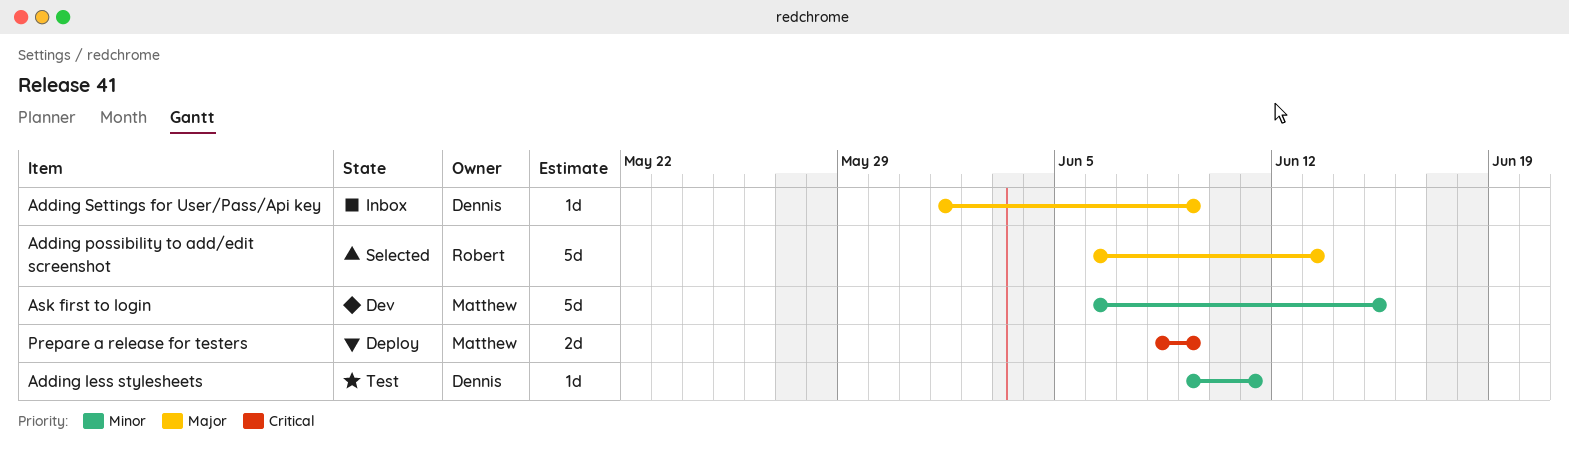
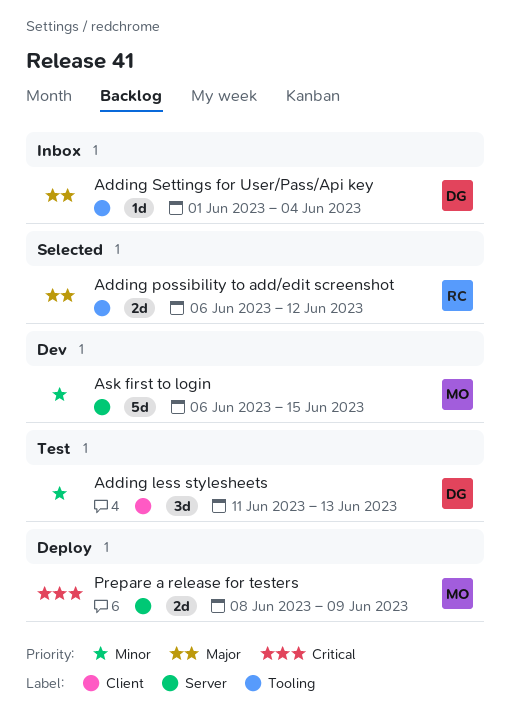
Adding less stylesheets, estimate: 1d -> 3d
Adding less stylesheets, start: Jun 9 -> Jun 11
Adding less stylesheets, due: Jun 11 -> Jun 13
Adding possibility to add/edit screenshot, estimate: 5d -> 2d
Adding possibility to add/edit screenshot, due: Jun 13 -> Jun 12
Adding Settings for User/Pass/Api key, due: Jun 9 -> Jun 4

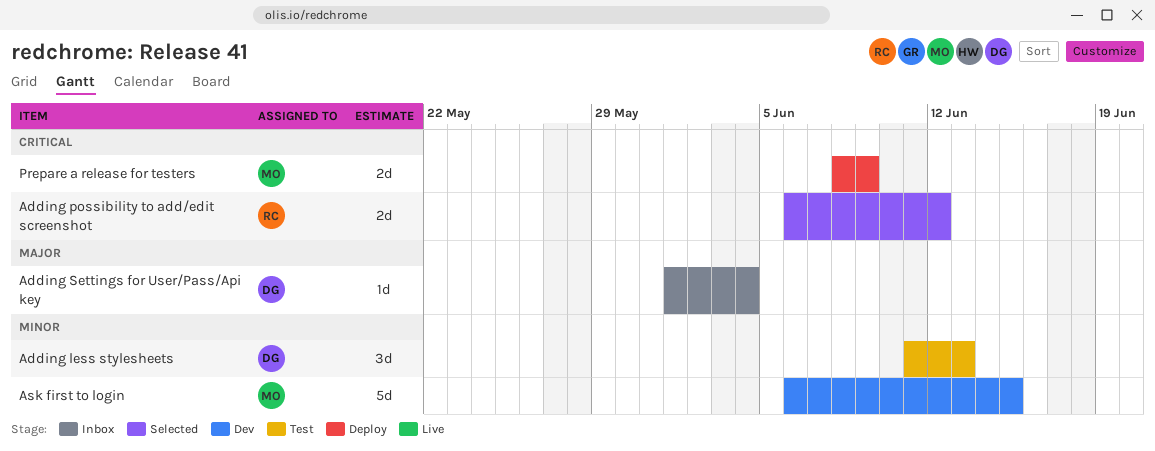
Adding possibility to add/edit screenshot, priority: Major -> Critical

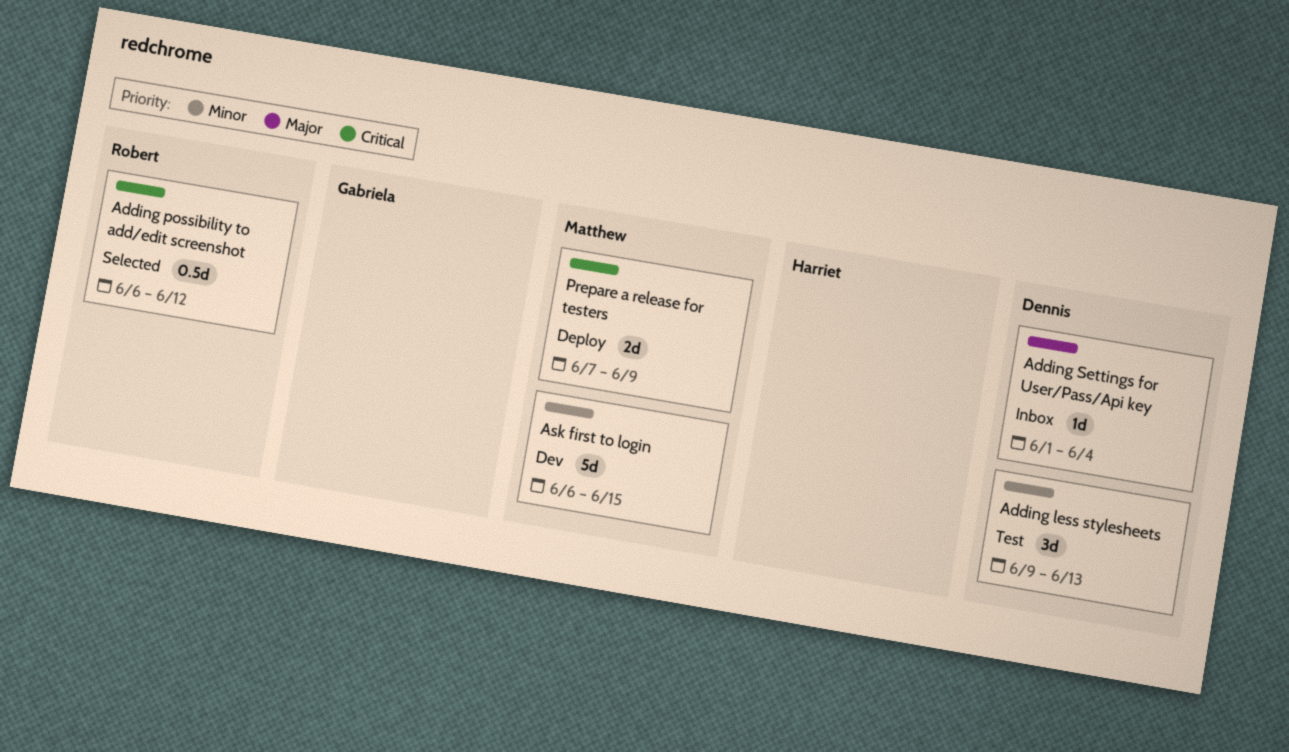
Adding less stylesheets, start: Jun 11 -> Jun 9
Adding possibility to add/edit screenshot, estimate: 2d -> 0.5d
Prepare a release for testers, start: Jun 8 -> Jun 7

